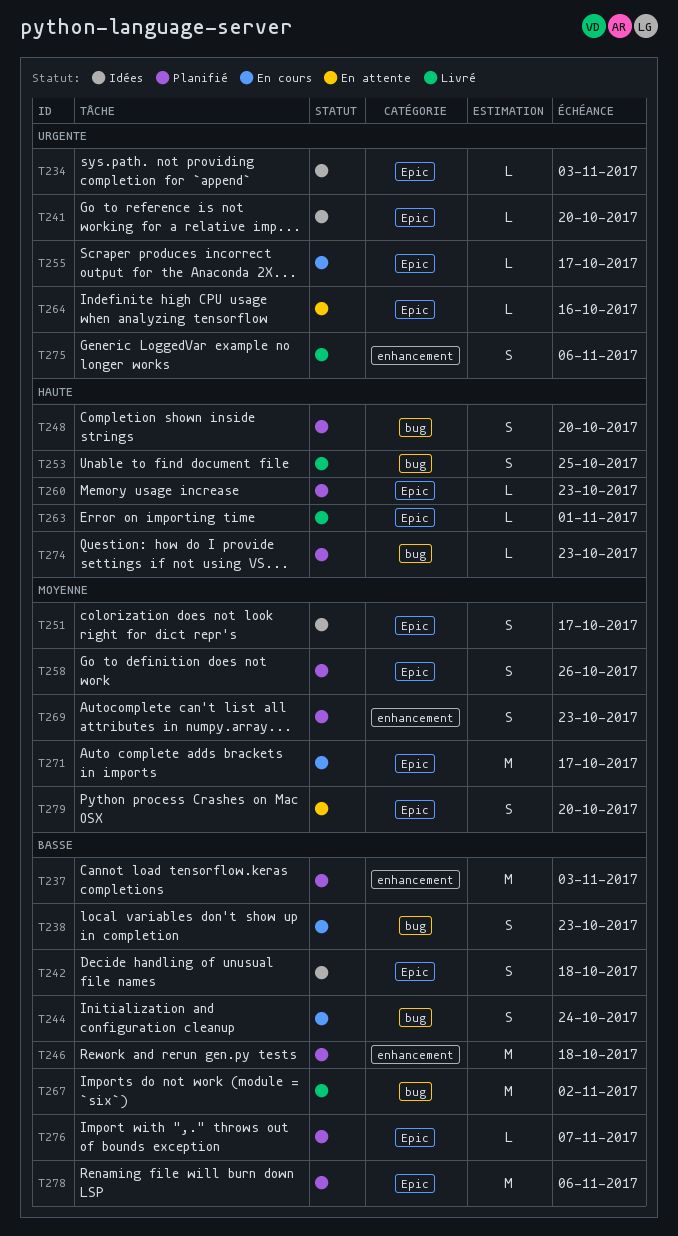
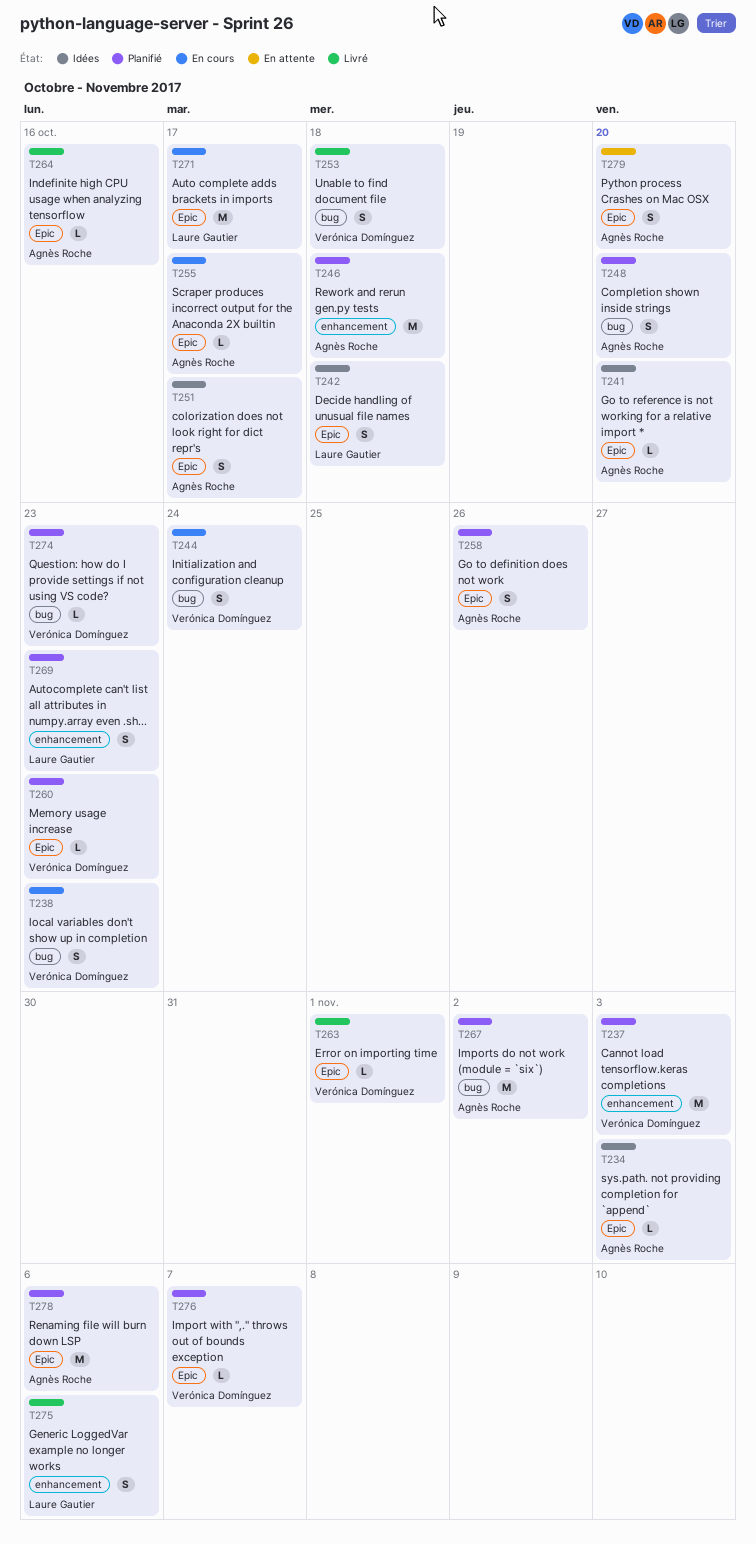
T253, due: Oct 25 -> Oct 18
T264, status: En attente -> Livré
T267, status: Livré -> Planifié

